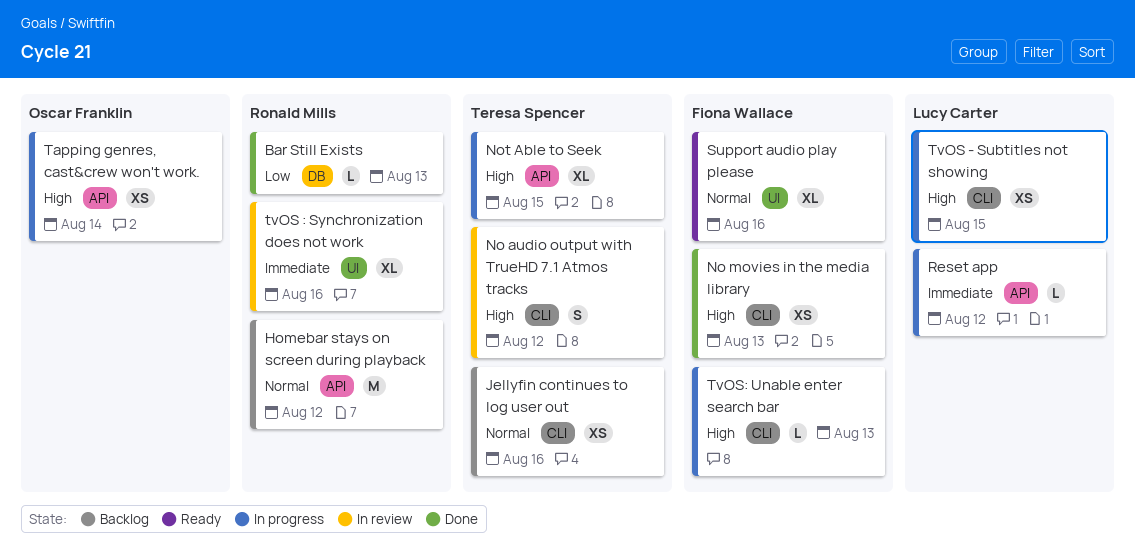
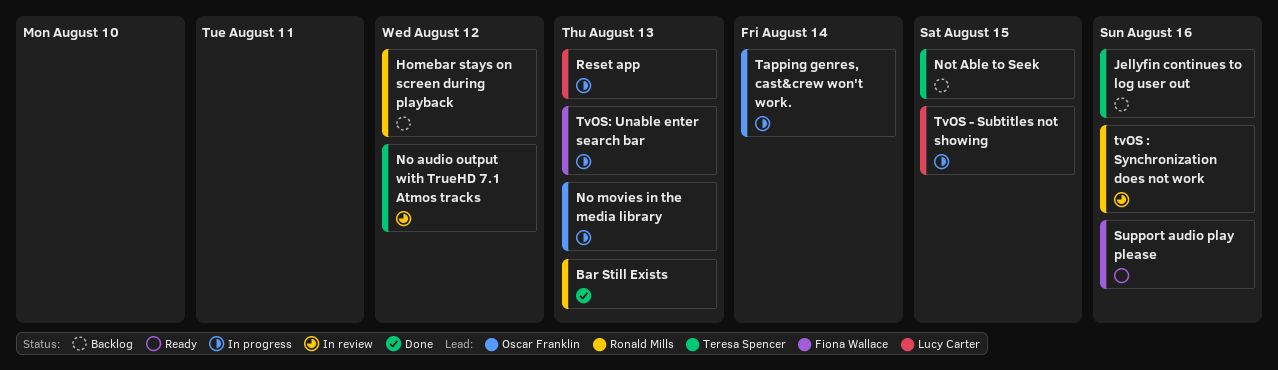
No movies in the media library, status: Done -> In progress
No movies in the media library, owner: Fiona Wallace -> Oscar Franklin
Not Able to Seek, status: In progress -> Backlog
Reset app, due: Aug 12 -> Aug 13

